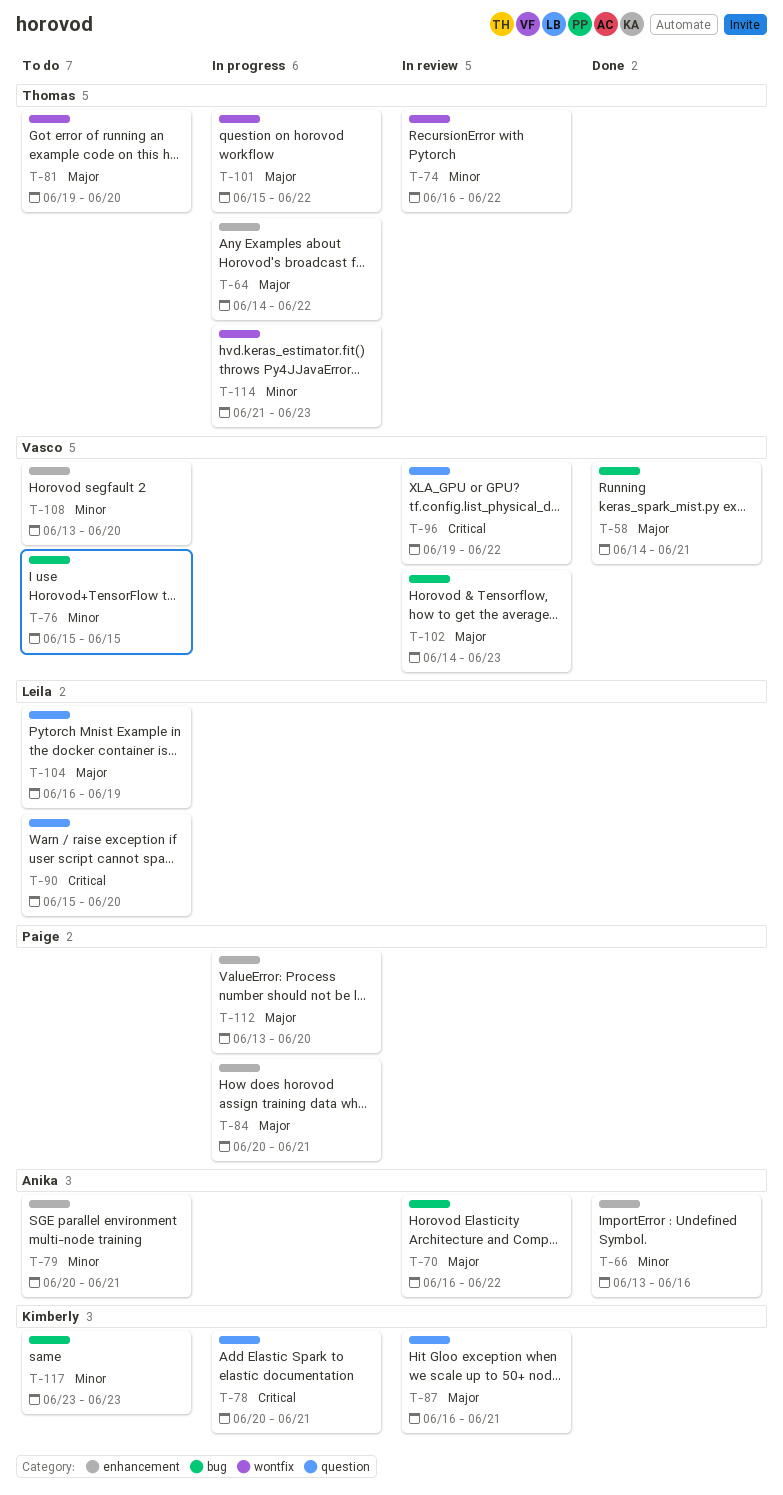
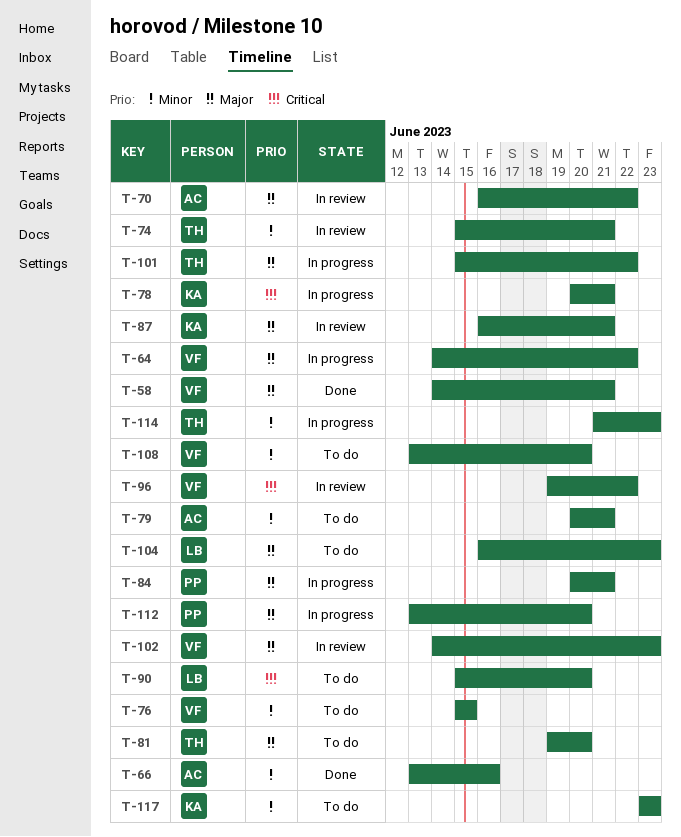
T-64, owner: Thomas -> Vasco
T-74, start: Jun 16 -> Jun 15
T-74, due: Jun 22 -> Jun 21
T-104, due: Jun 19 -> Jun 23

